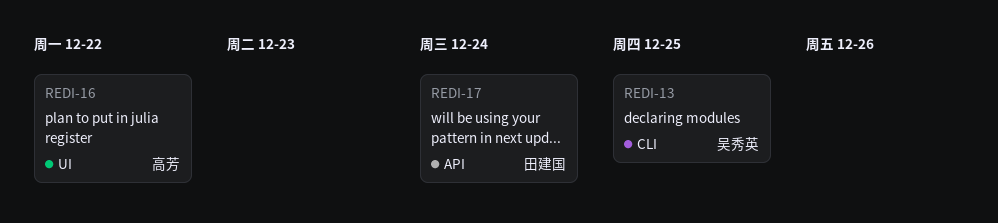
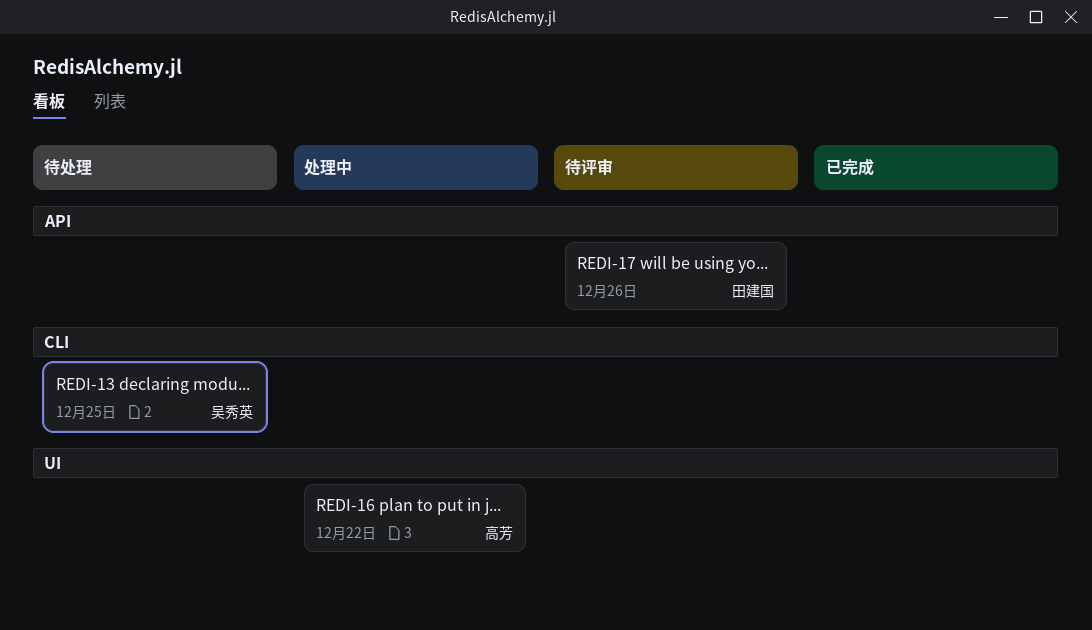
REDI-17, due: Dec 24 -> Dec 26

